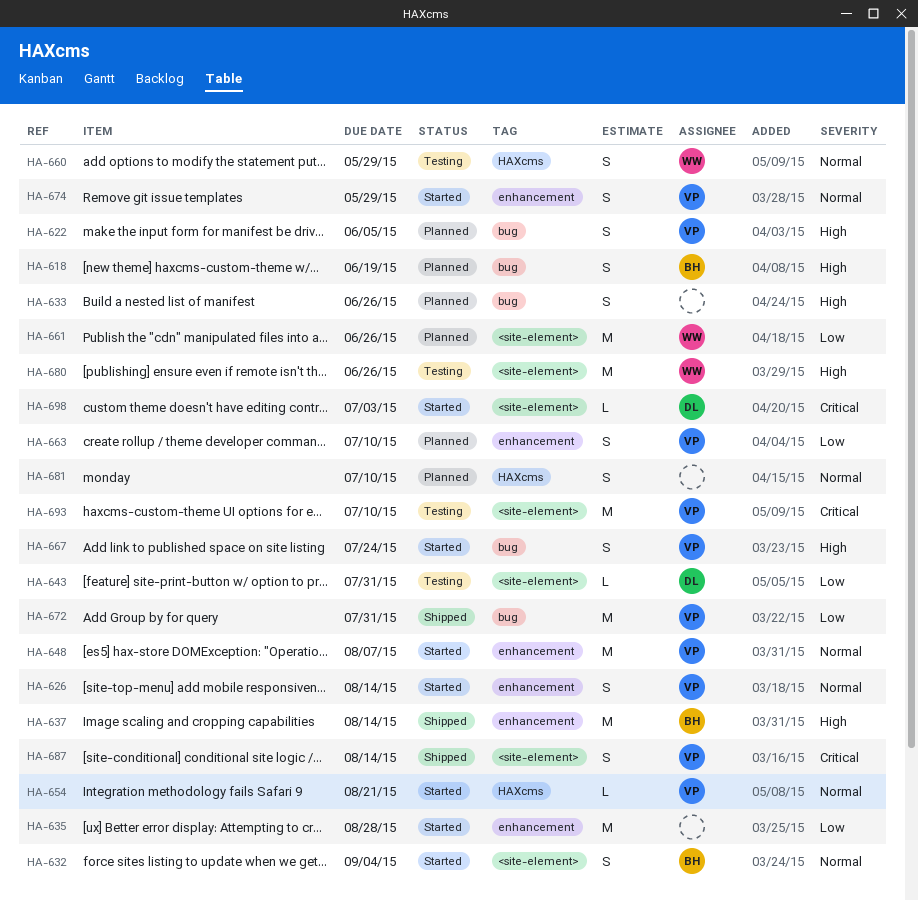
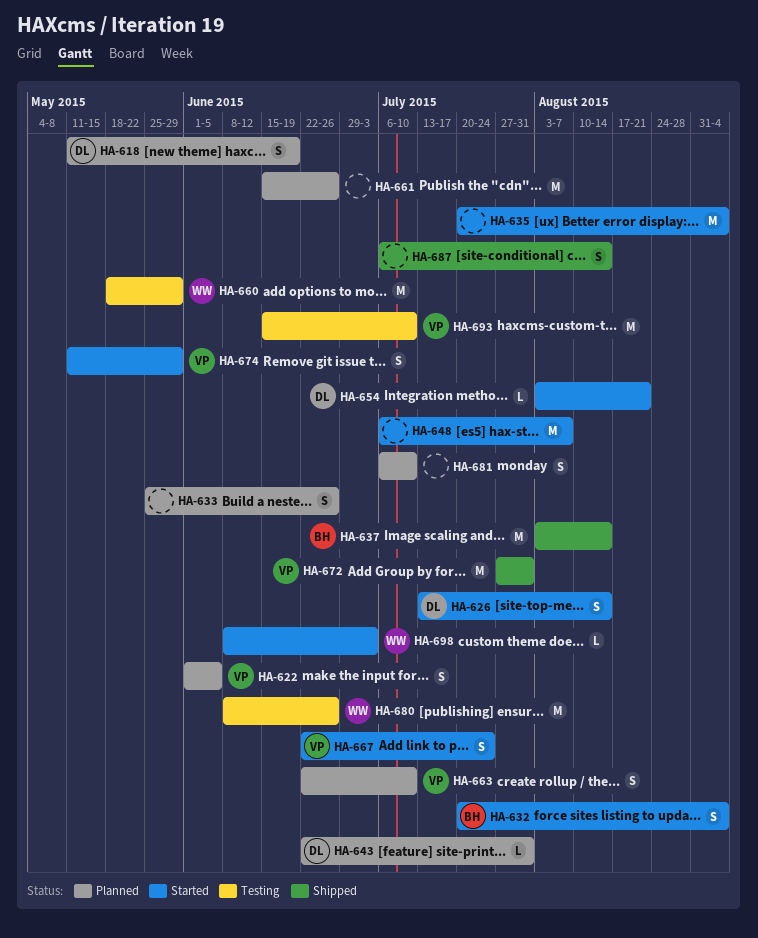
HA-618, owner: BH -> DL
HA-626, owner: VP -> DL
HA-635, due: Aug 28 -> Sep 4
HA-643, status: Testing -> Planned
HA-648, owner: VP -> none
HA-654, owner: VP -> DL
HA-660, estimate: S -> M
HA-661, owner: WW -> none
HA-687, owner: VP -> none
HA-698, owner: DL -> WW

